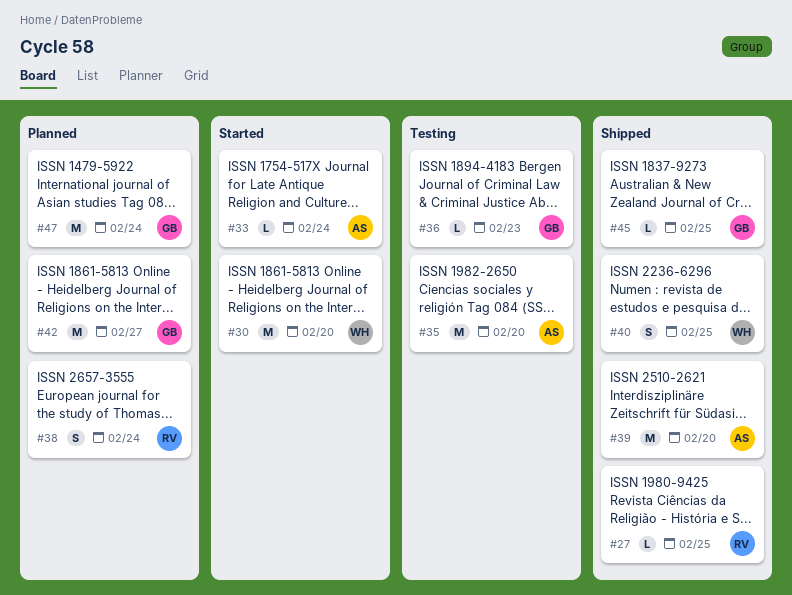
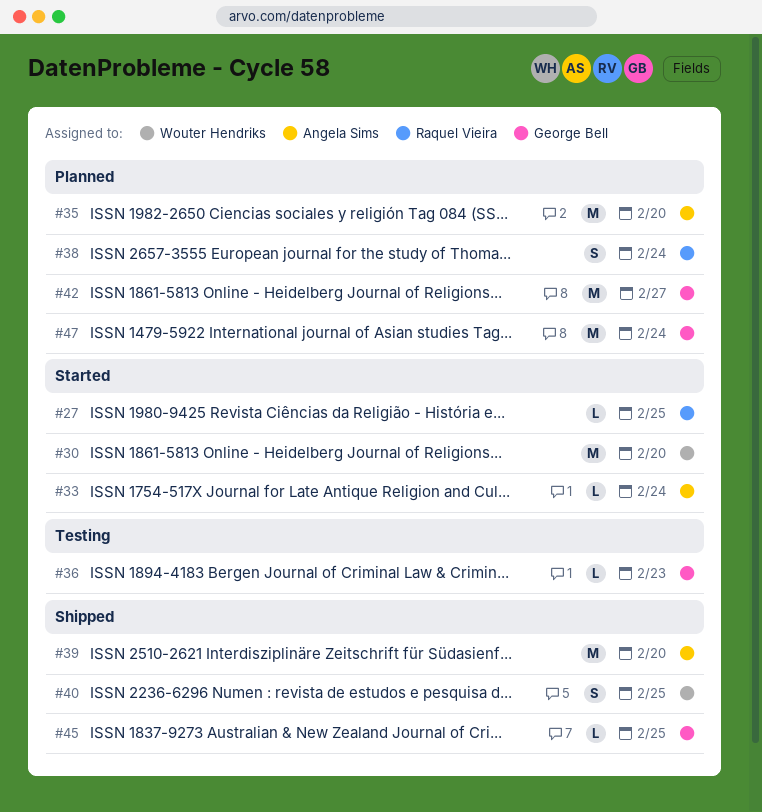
#27, status: Shipped -> Started
#35, status: Testing -> Planned

